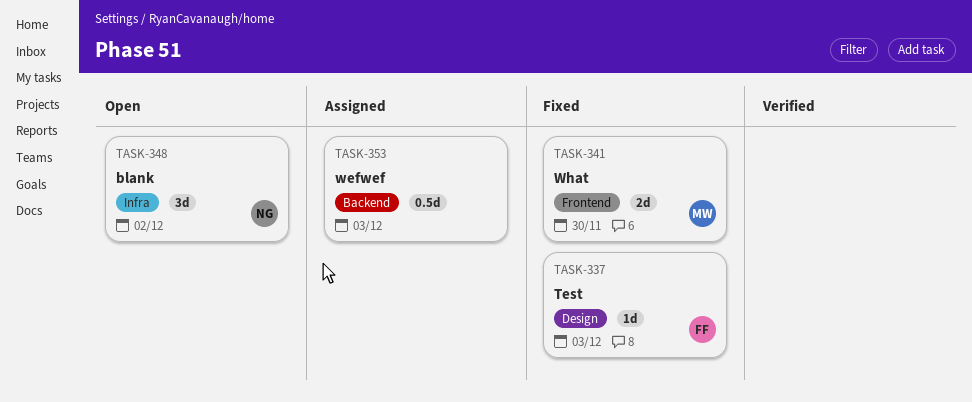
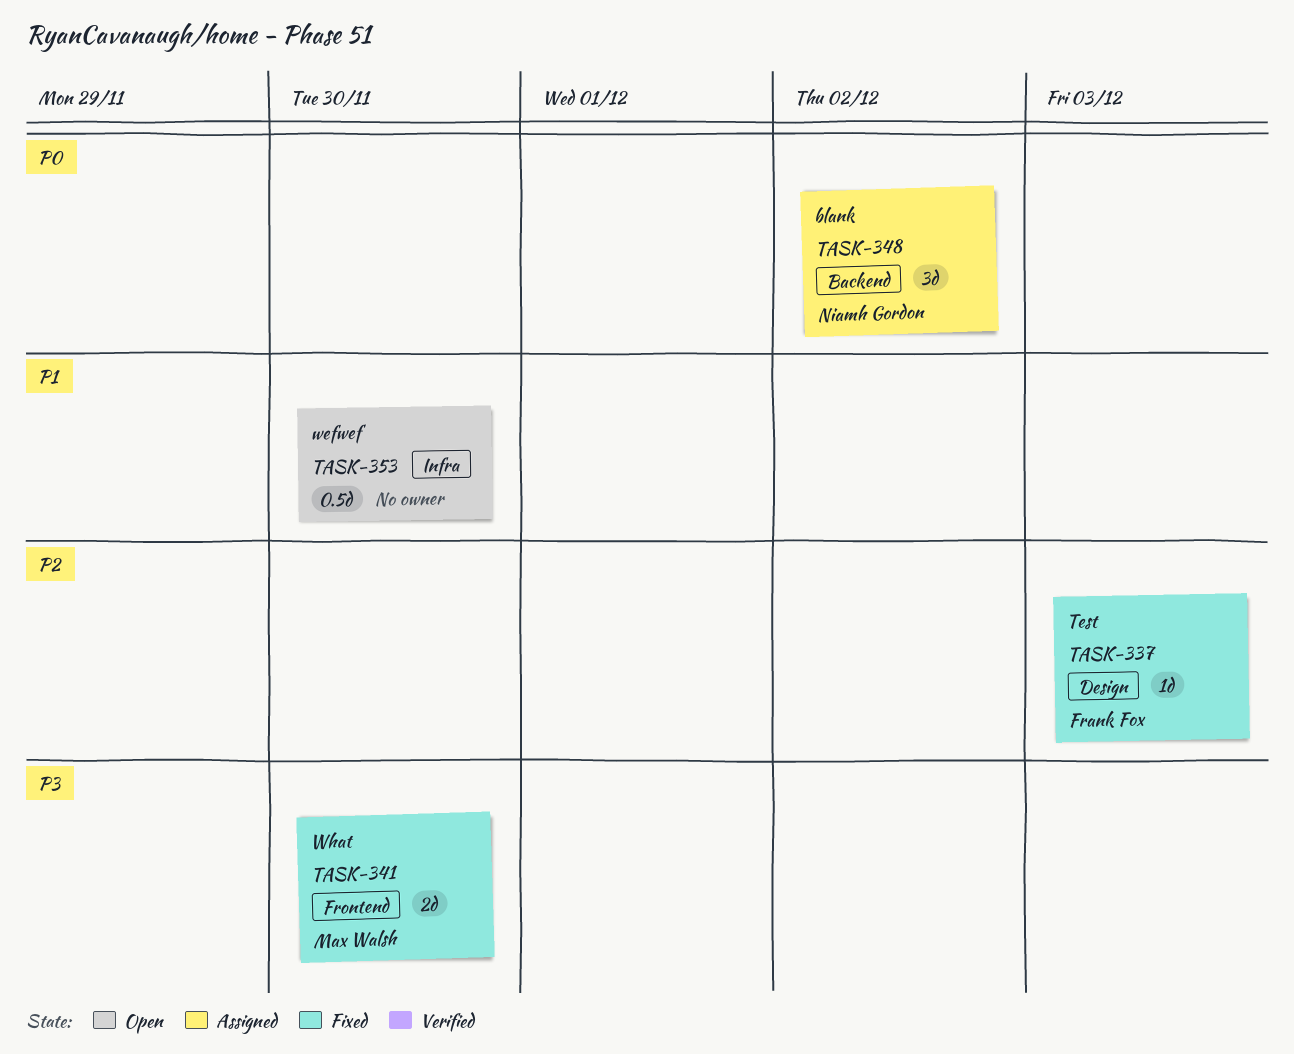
TASK-348, status: Open -> Assigned
TASK-348, label: Infra -> Backend
TASK-353, status: Assigned -> Open
TASK-353, label: Backend -> Infra
TASK-353, due: Dec 3 -> Nov 30

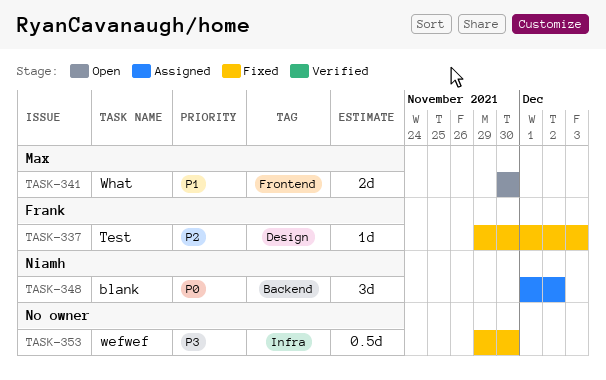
TASK-341, status: Fixed -> Open
TASK-341, priority: P3 -> P1
TASK-353, status: Open -> Fixed
TASK-353, priority: P1 -> P3

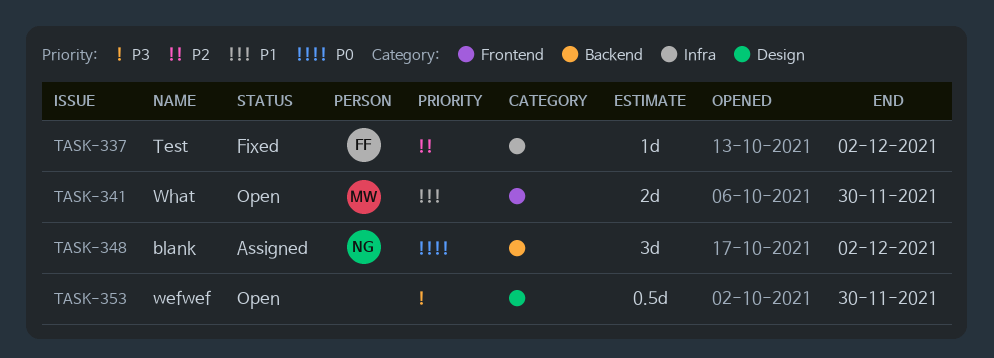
TASK-337, label: Design -> Infra
TASK-337, due: Dec 3 -> Dec 2
TASK-353, status: Fixed -> Open
TASK-353, label: Infra -> Design

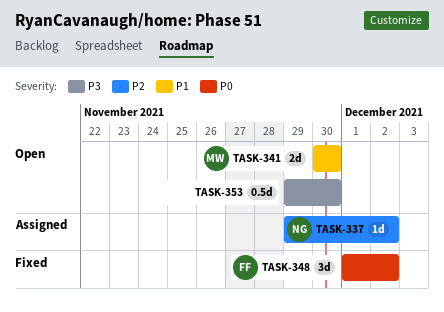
TASK-337, status: Fixed -> Assigned
TASK-337, owner: FF -> NG
TASK-348, status: Assigned -> Fixed
TASK-348, owner: NG -> FF

